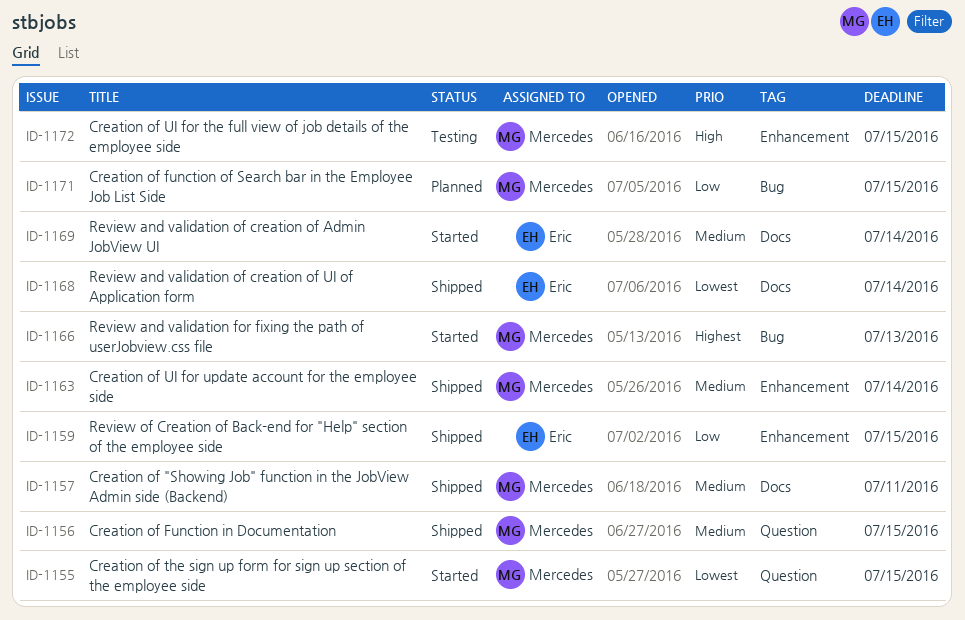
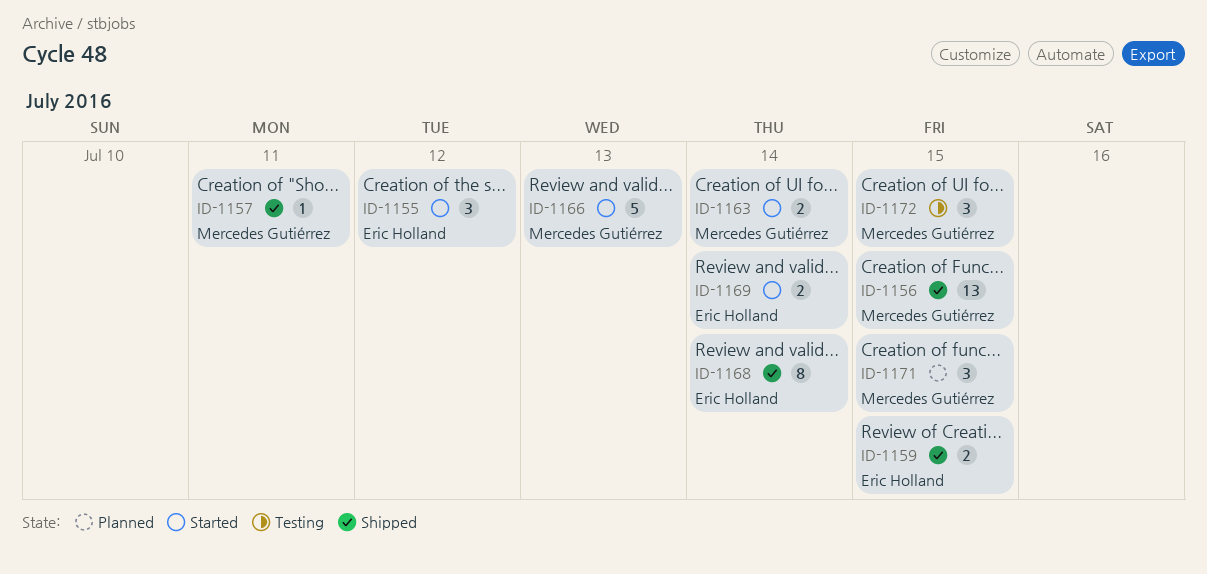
ID-1155, owner: Mercedes Gutiérrez -> Eric Holland
ID-1155, due: Jul 15 -> Jul 12
ID-1163, status: Shipped -> Started

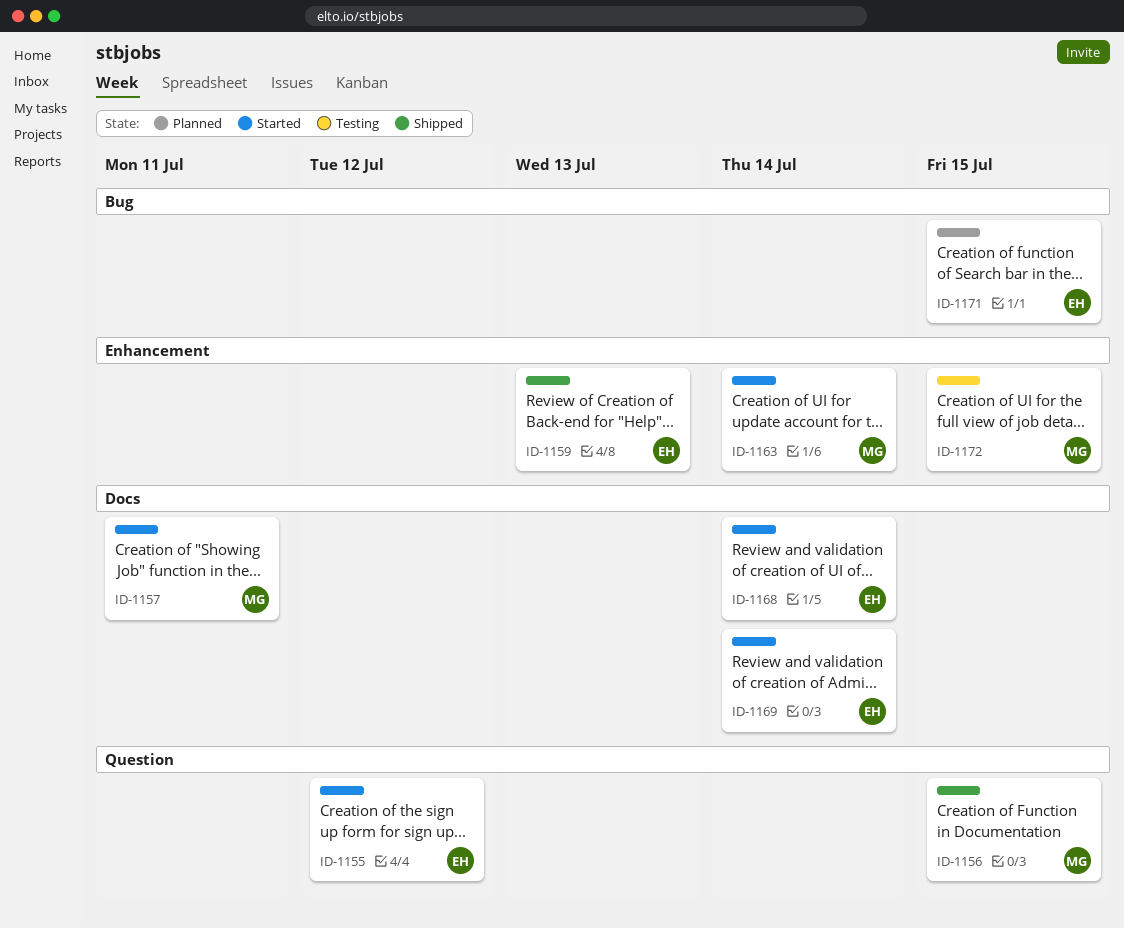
ID-1157, status: Shipped -> Started
ID-1159, due: Jul 15 -> Jul 13
ID-1166: present -> none
ID-1168, status: Shipped -> Started
ID-1171, owner: Mercedes Gutiérrez -> Eric Holland

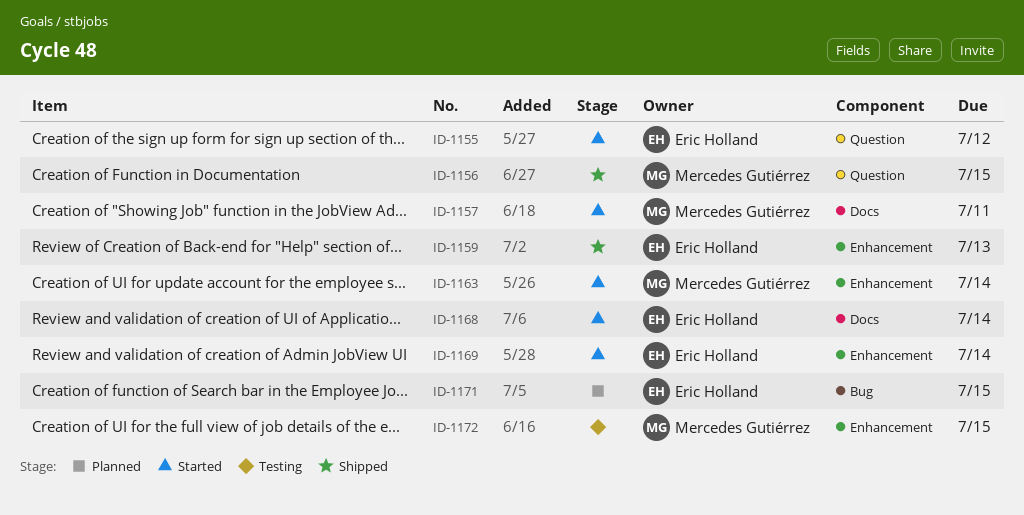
ID-1169, label: Docs -> Enhancement

